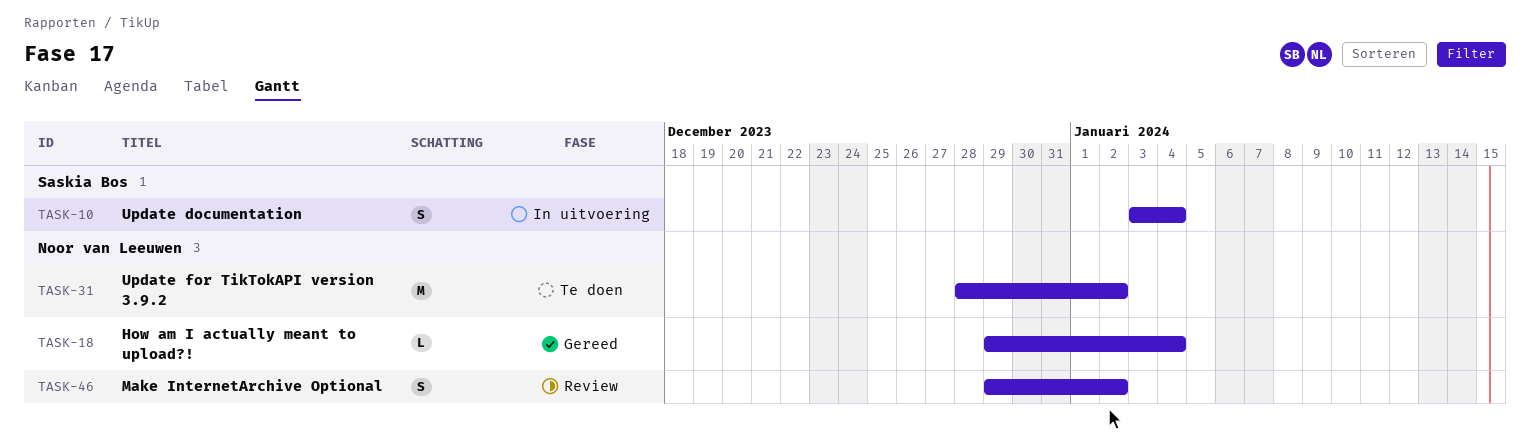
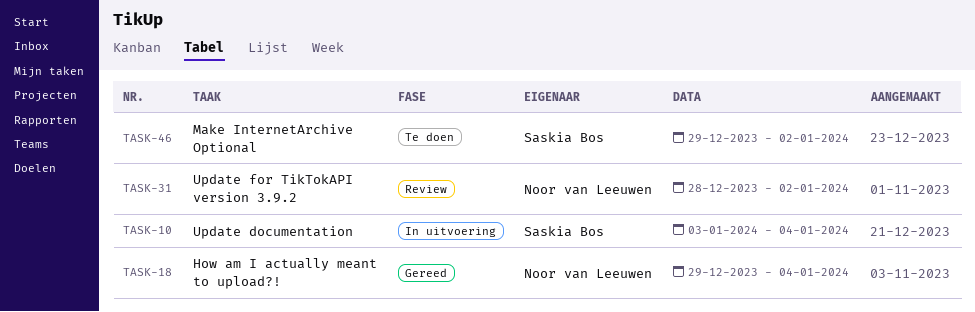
TASK-31, status: Te doen -> Review
TASK-46, status: Review -> Te doen
TASK-46, owner: Noor van Leeuwen -> Saskia Bos

